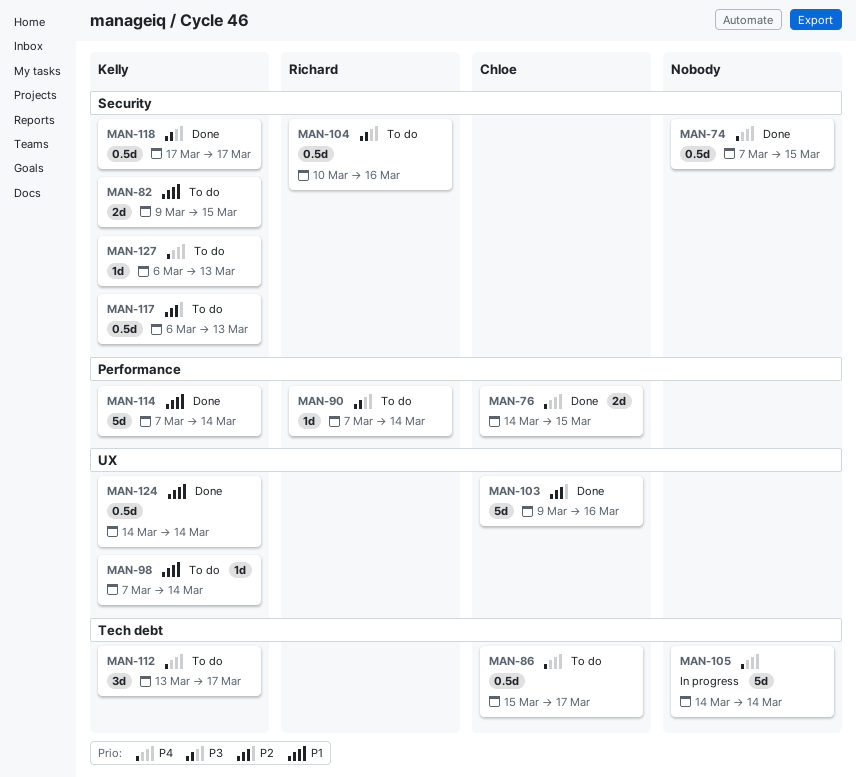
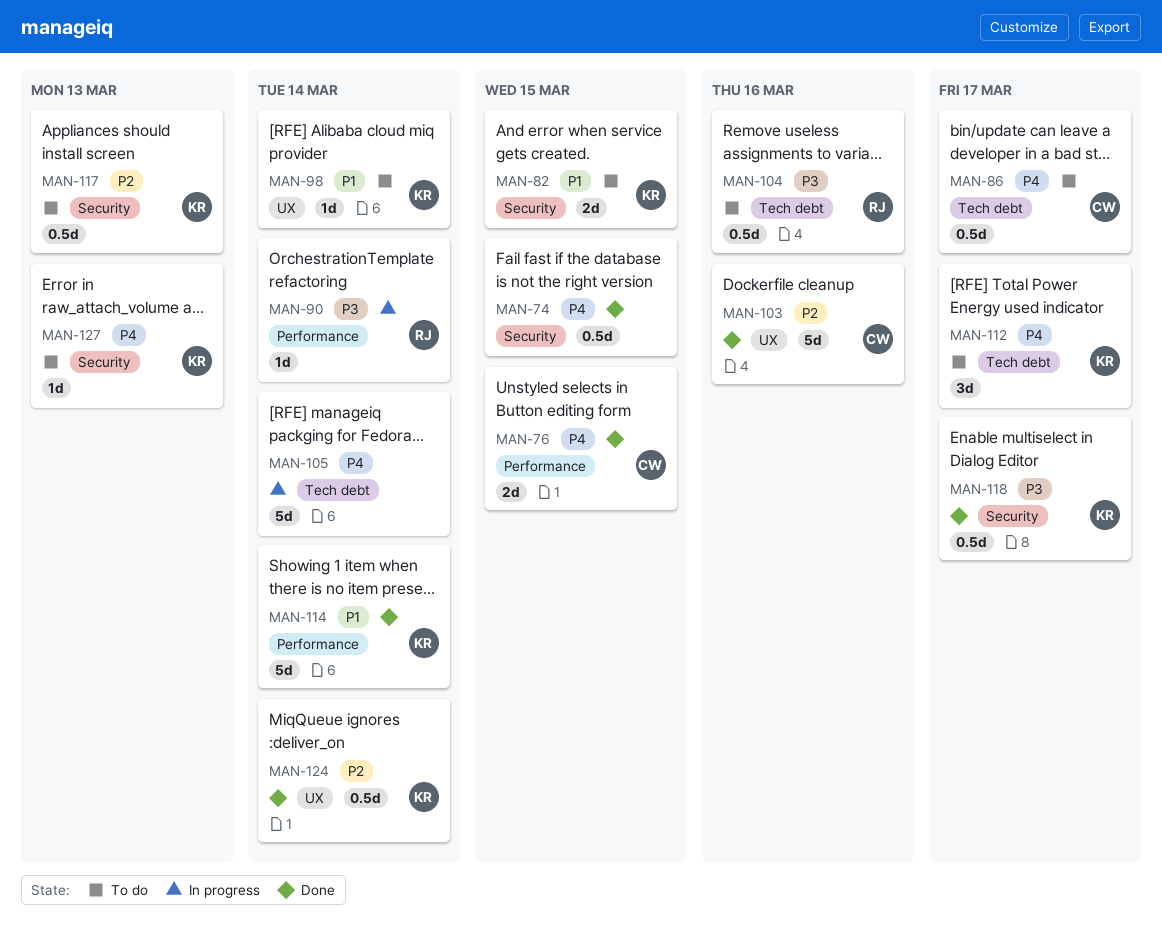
MAN-90, status: To do -> In progress
MAN-104, label: Security -> Tech debt
MAN-124, priority: P1 -> P2

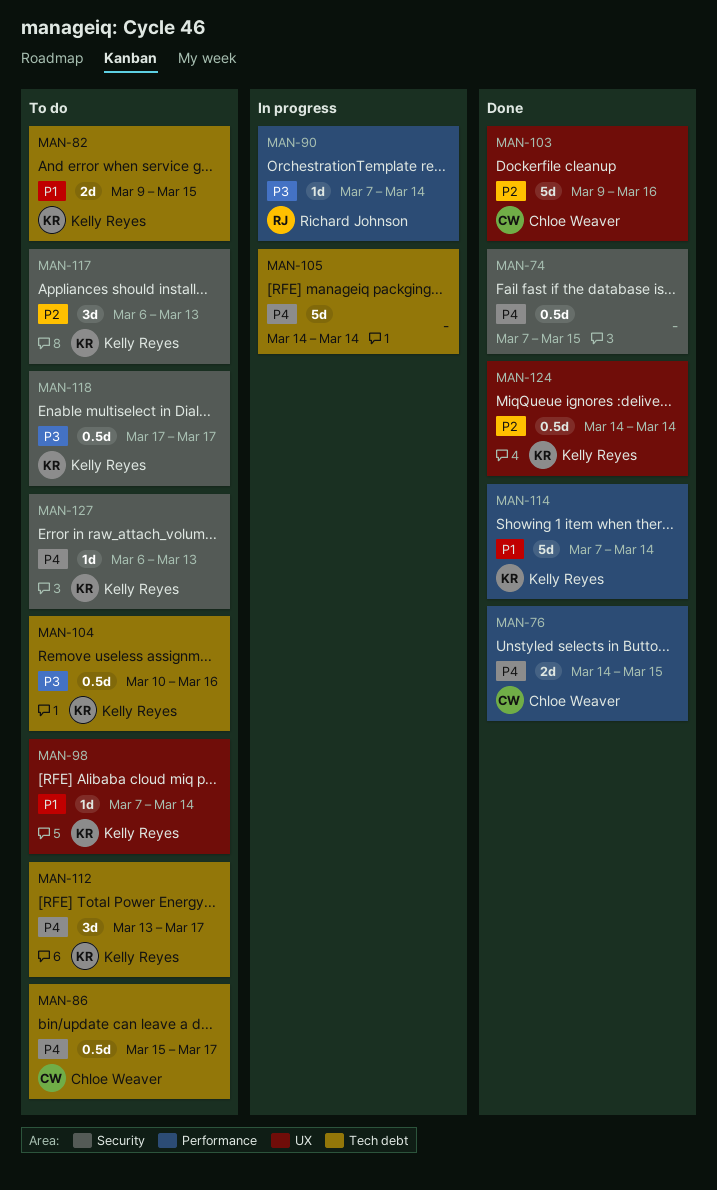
MAN-82, label: Security -> Tech debt
MAN-104, owner: Richard Johnson -> Kelly Reyes
MAN-117, estimate: 0.5d -> 3d
MAN-118, status: Done -> To do

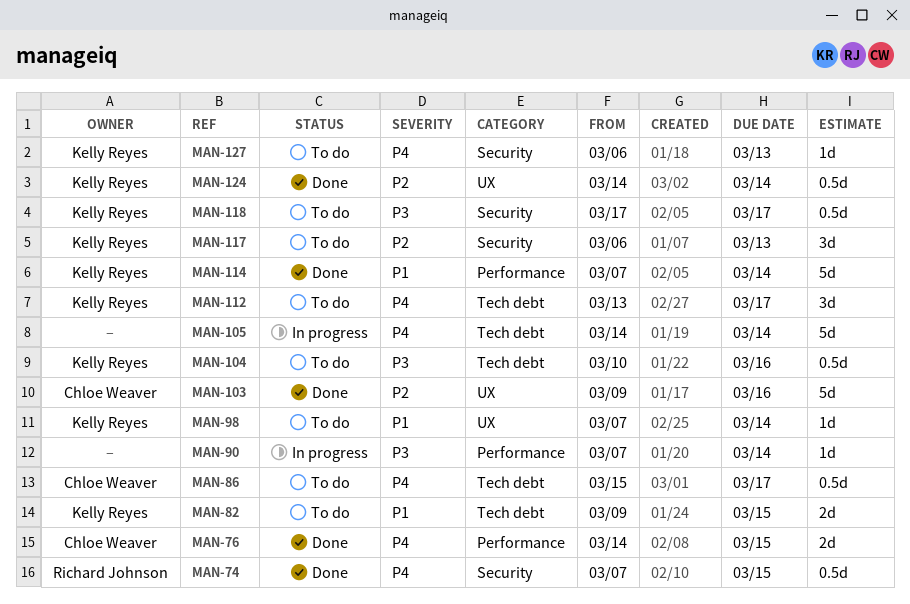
MAN-74, owner: none -> Richard Johnson
MAN-90, owner: Richard Johnson -> none

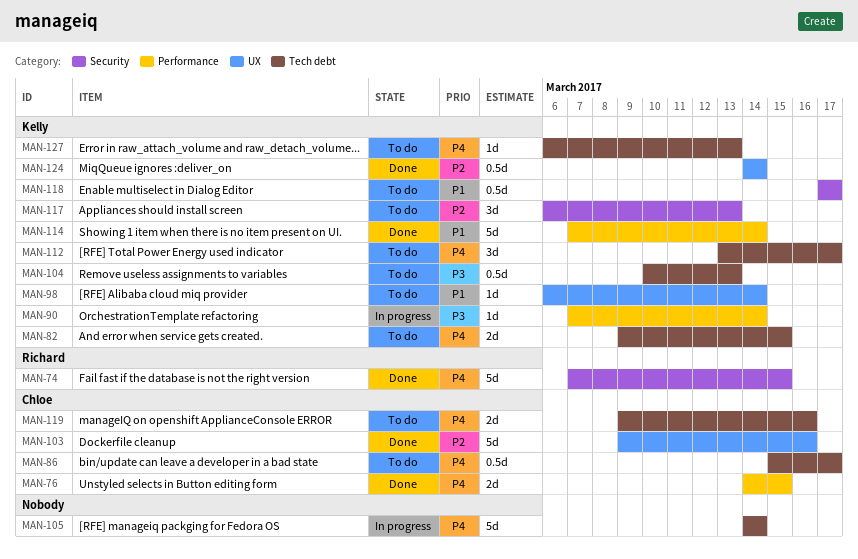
MAN-74, estimate: 0.5d -> 5d
MAN-82, priority: P1 -> P4
MAN-90, owner: none -> Kelly Reyes
MAN-98, start: Mar 7 -> Mar 6
MAN-104, due: Mar 16 -> Mar 13
MAN-118, priority: P3 -> P1
MAN-119: none -> present
MAN-127, label: Security -> Tech debt

